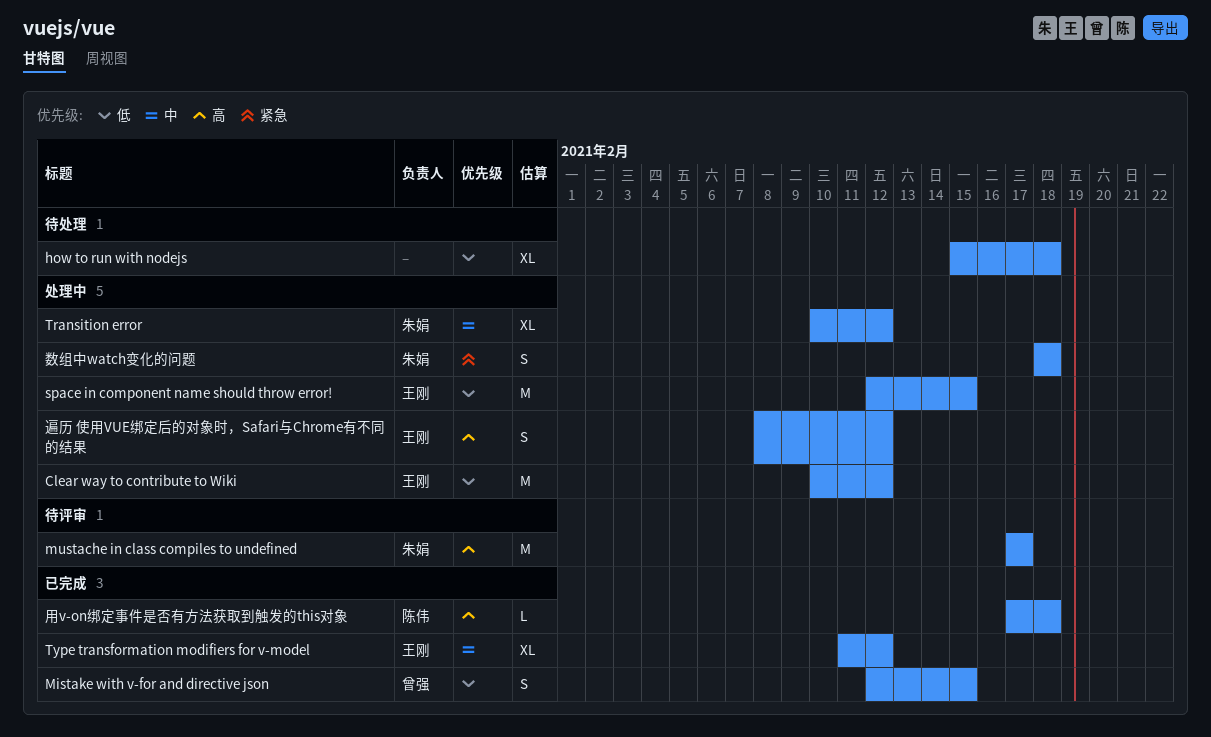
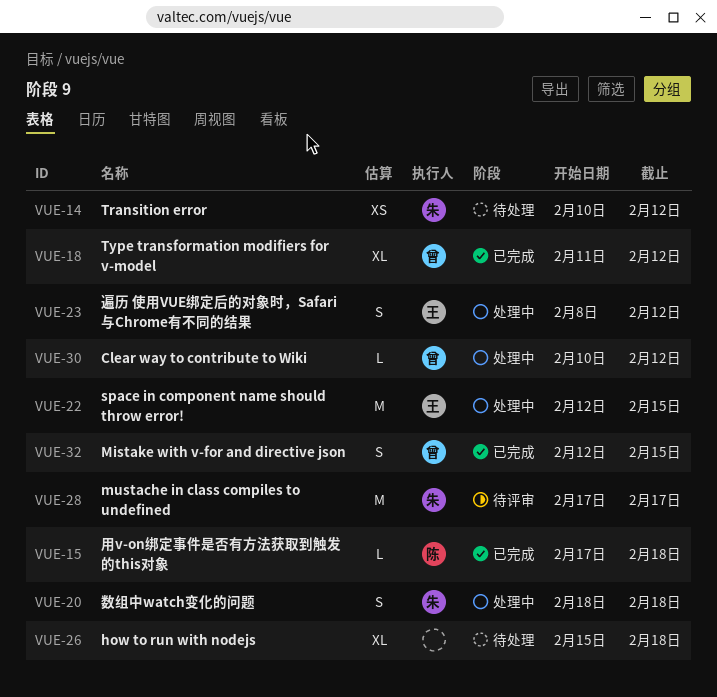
Clear way to contribute to Wiki, owner: 王刚 -> 曾强
Clear way to contribute to Wiki, estimate: M -> L
Transition error, status: 处理中 -> 待处理
Transition error, estimate: XL -> XS
Type transformation modifiers for v-model, owner: 王刚 -> 曾强

